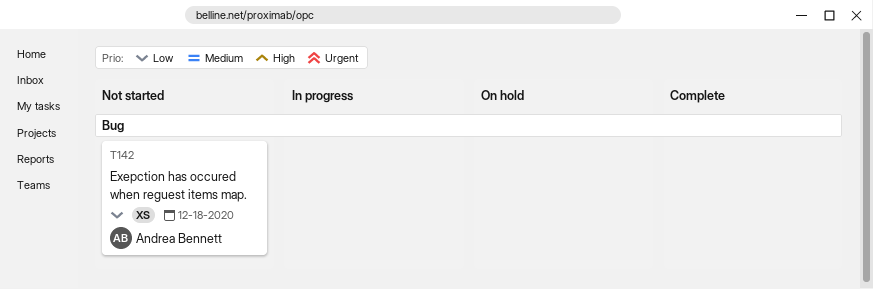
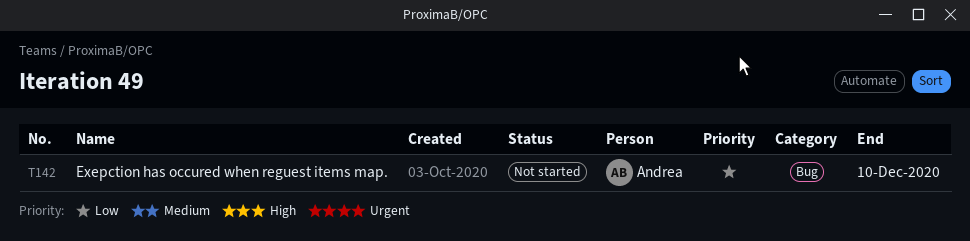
T142, due: Dec 18 -> Dec 10

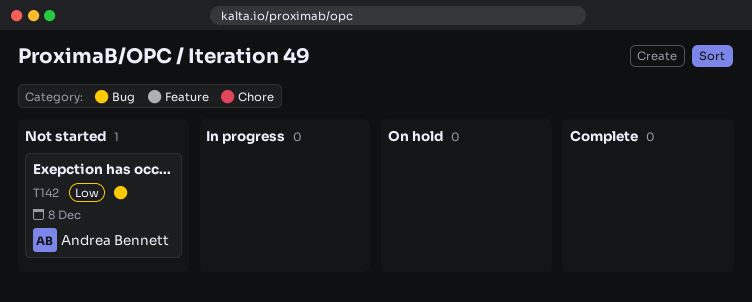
T142, due: Dec 10 -> Dec 8

